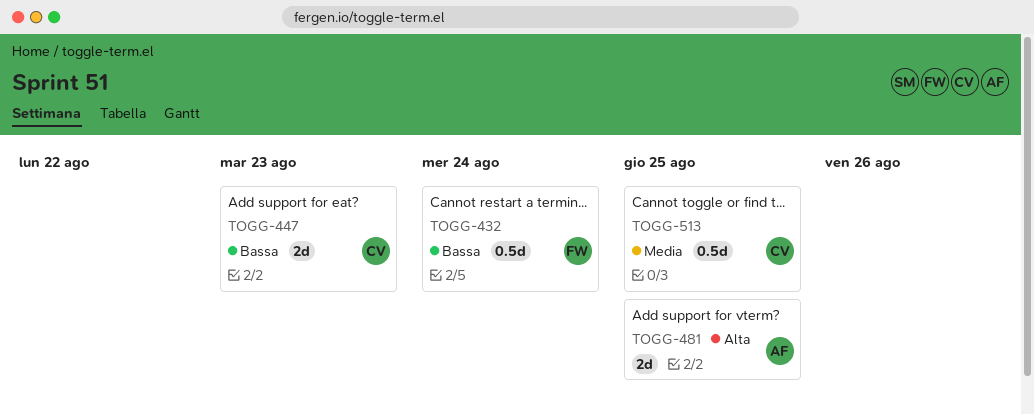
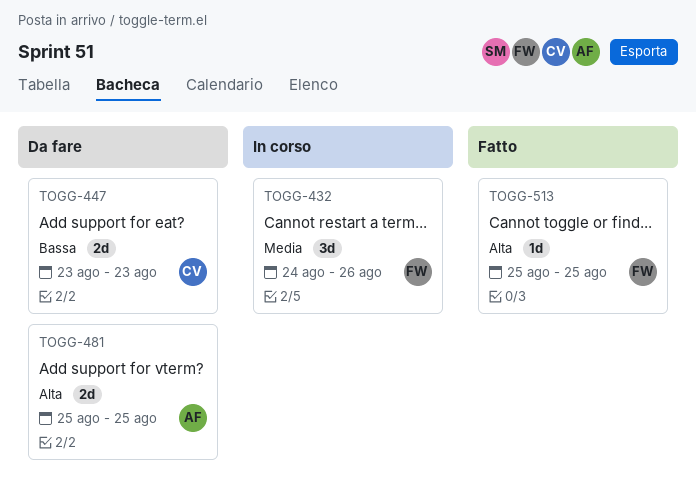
TOGG-432, priority: Bassa -> Media
TOGG-432, estimate: 0.5d -> 3d
TOGG-432, due: Aug 24 -> Aug 26
TOGG-513, owner: CV -> FW
TOGG-513, priority: Media -> Alta
TOGG-513, estimate: 0.5d -> 1d

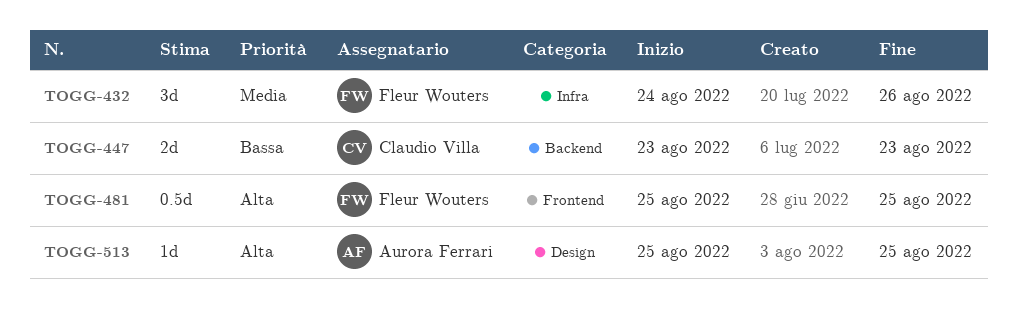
TOGG-481, owner: Aurora Ferrari -> Fleur Wouters
TOGG-481, estimate: 2d -> 0.5d
TOGG-513, owner: Fleur Wouters -> Aurora Ferrari

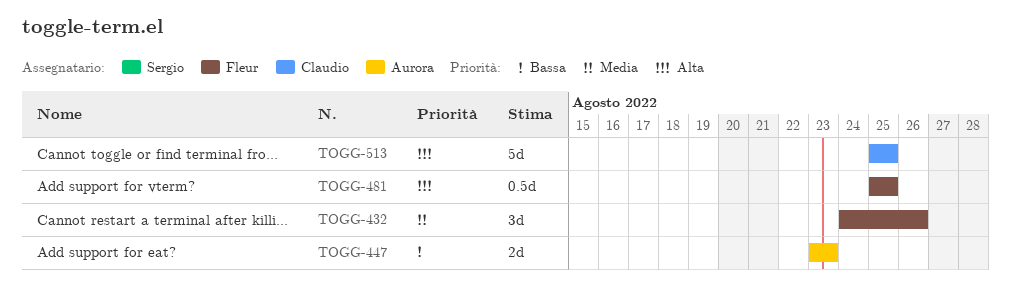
TOGG-447, owner: Claudio Villa -> Aurora Ferrari
TOGG-513, owner: Aurora Ferrari -> Claudio Villa
TOGG-513, estimate: 1d -> 5d

